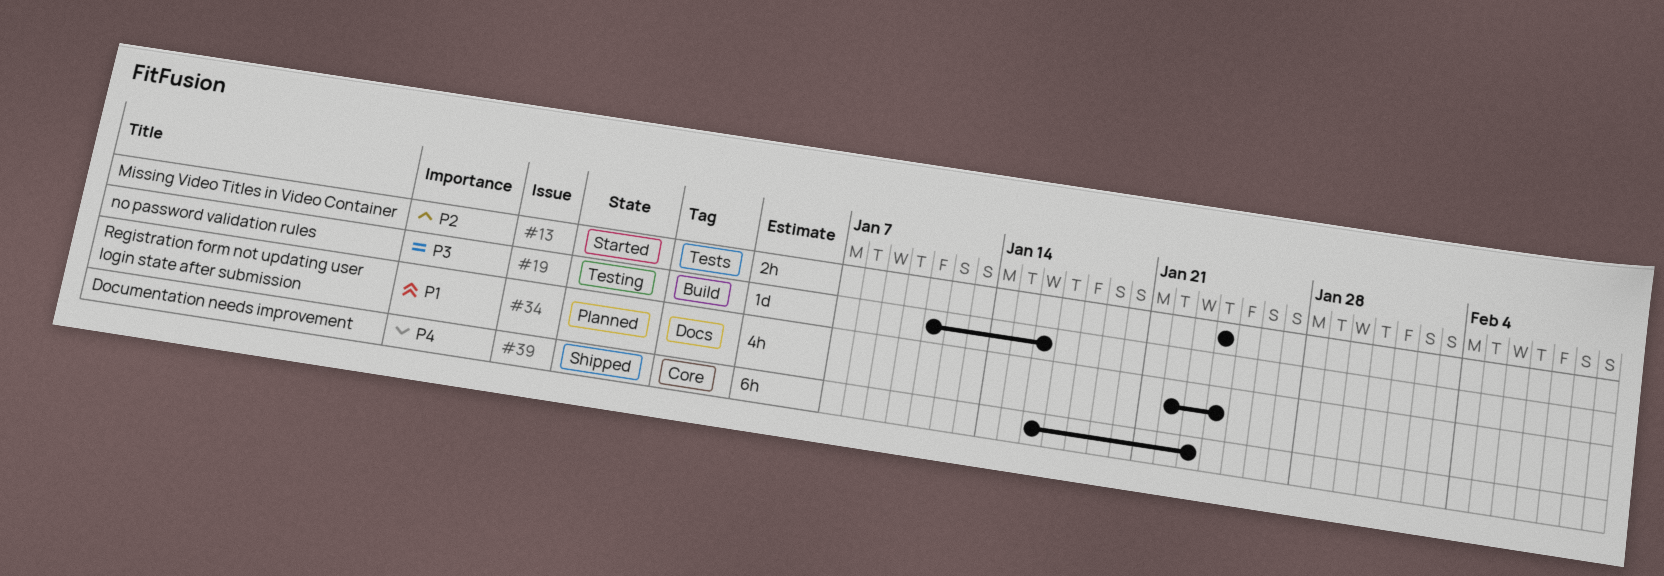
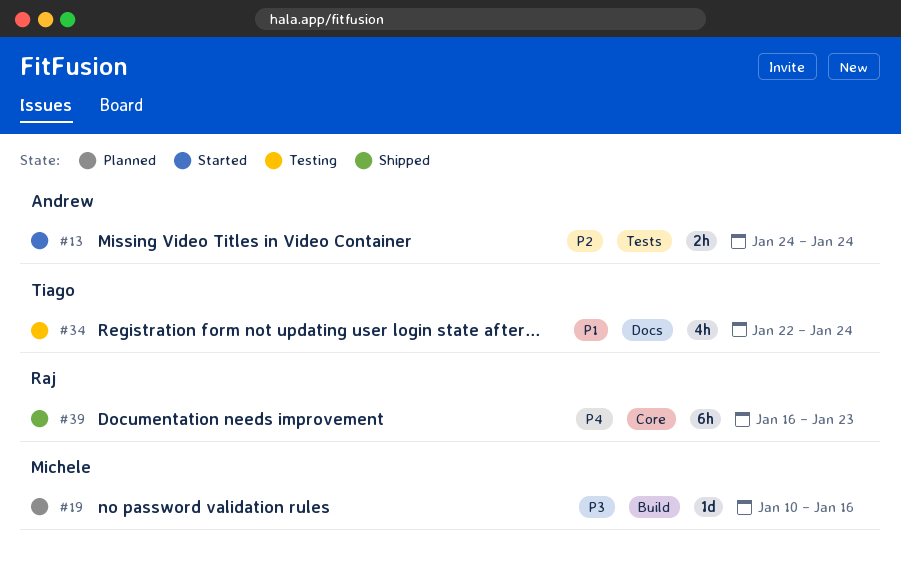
#19, status: Testing -> Planned
#19, start: Jan 11 -> Jan 10
#34, status: Planned -> Testing

